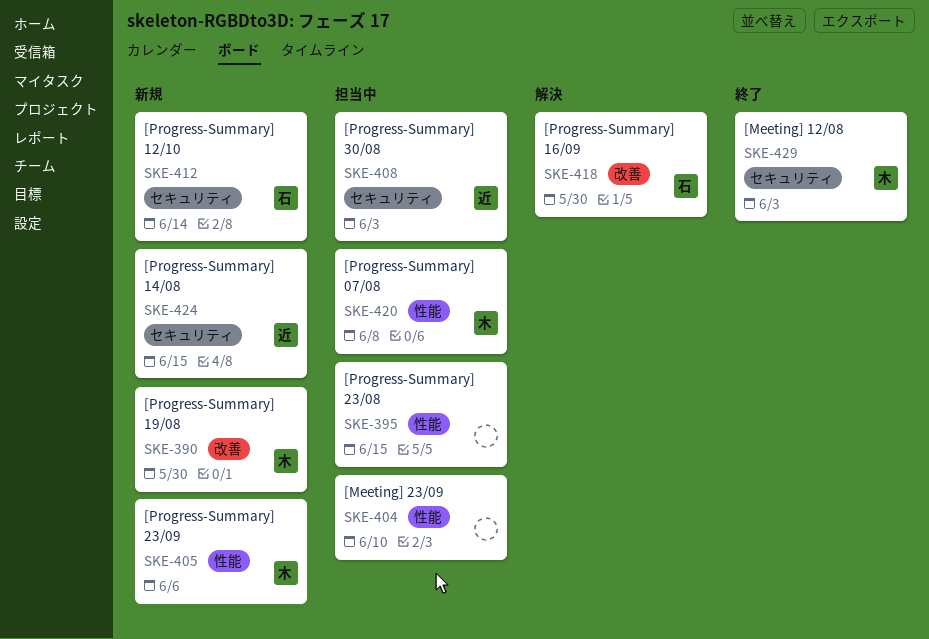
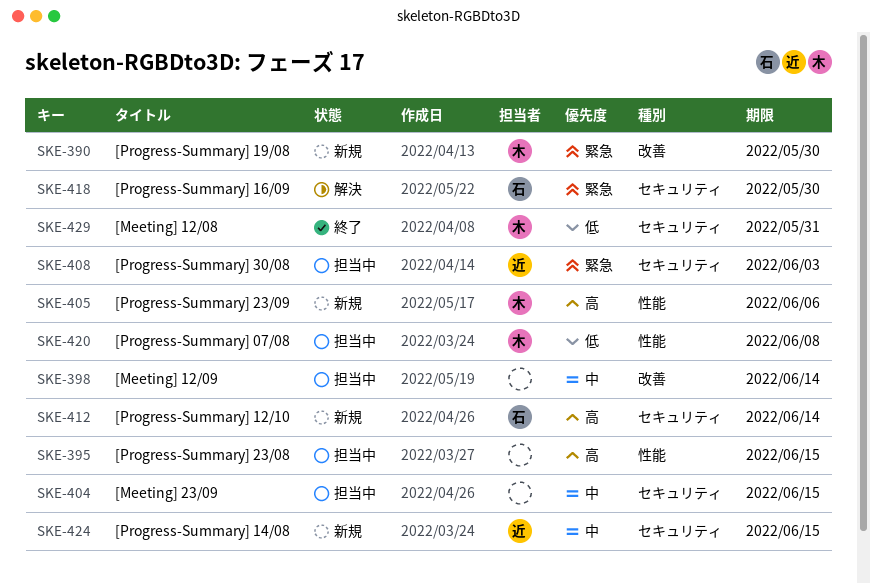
SKE-398: none -> present
SKE-404, label: 性能 -> セキュリティ
SKE-404, due: Jun 10 -> Jun 15
SKE-418, label: 改善 -> セキュリティ
SKE-429, due: Jun 3 -> May 31

